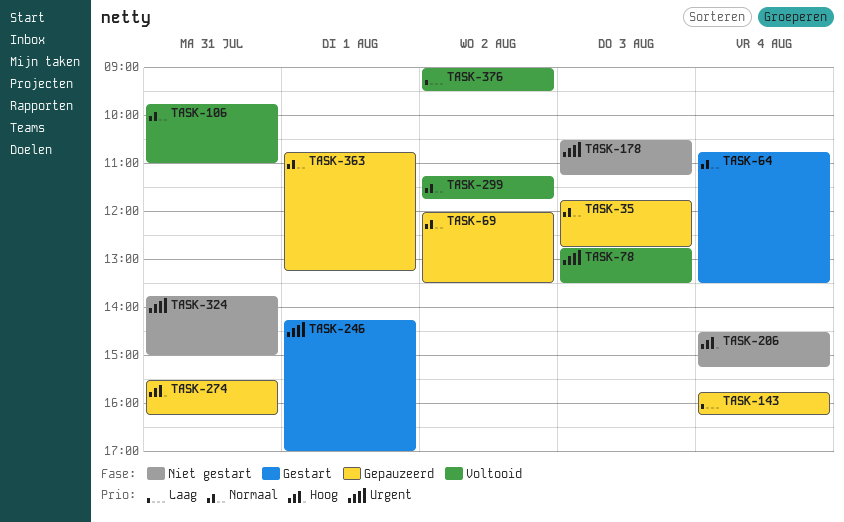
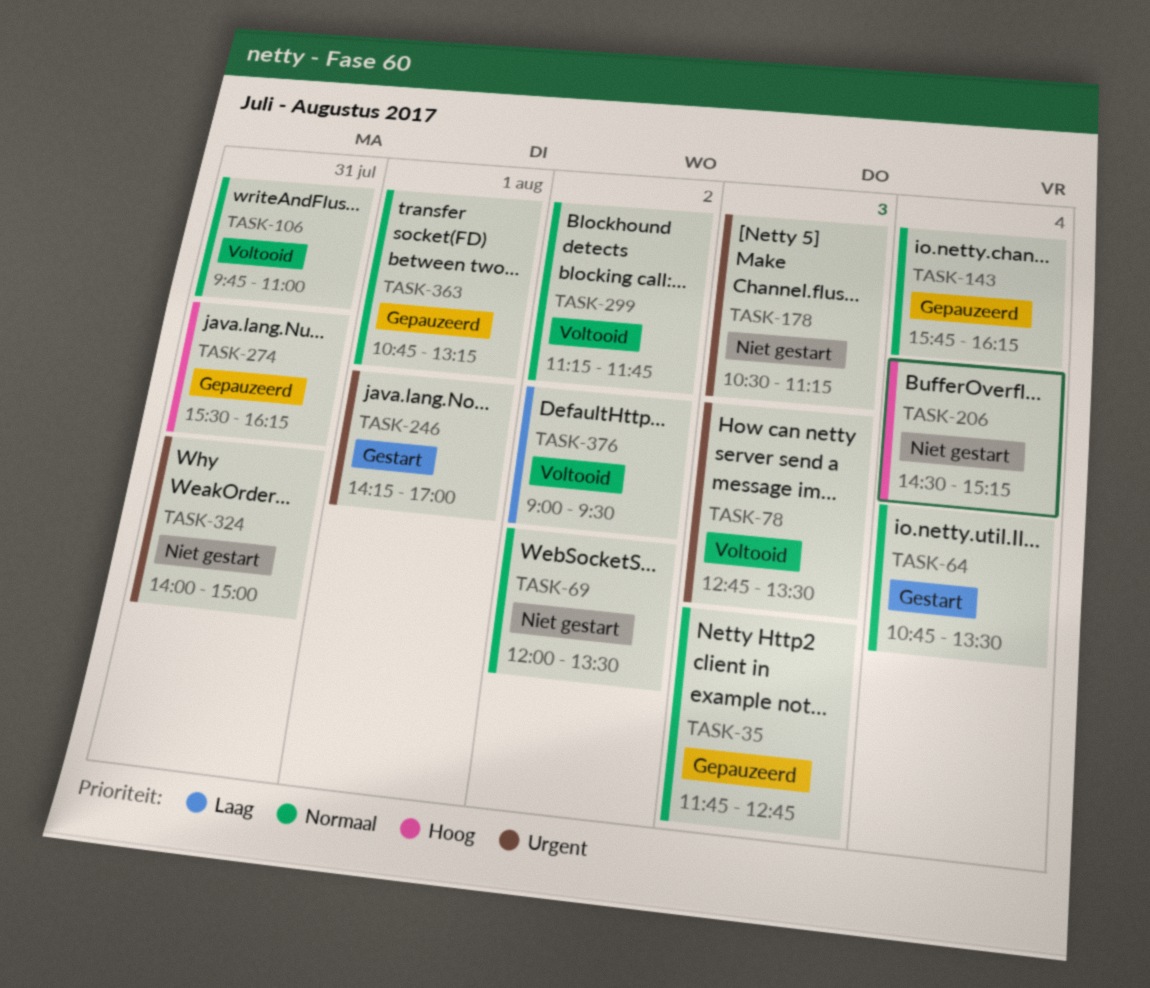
TASK-69, status: Gepauzeerd -> Niet gestart
TASK-143, priority: Laag -> Normaal
TASK-324, begins: 13:45 -> 14:00

